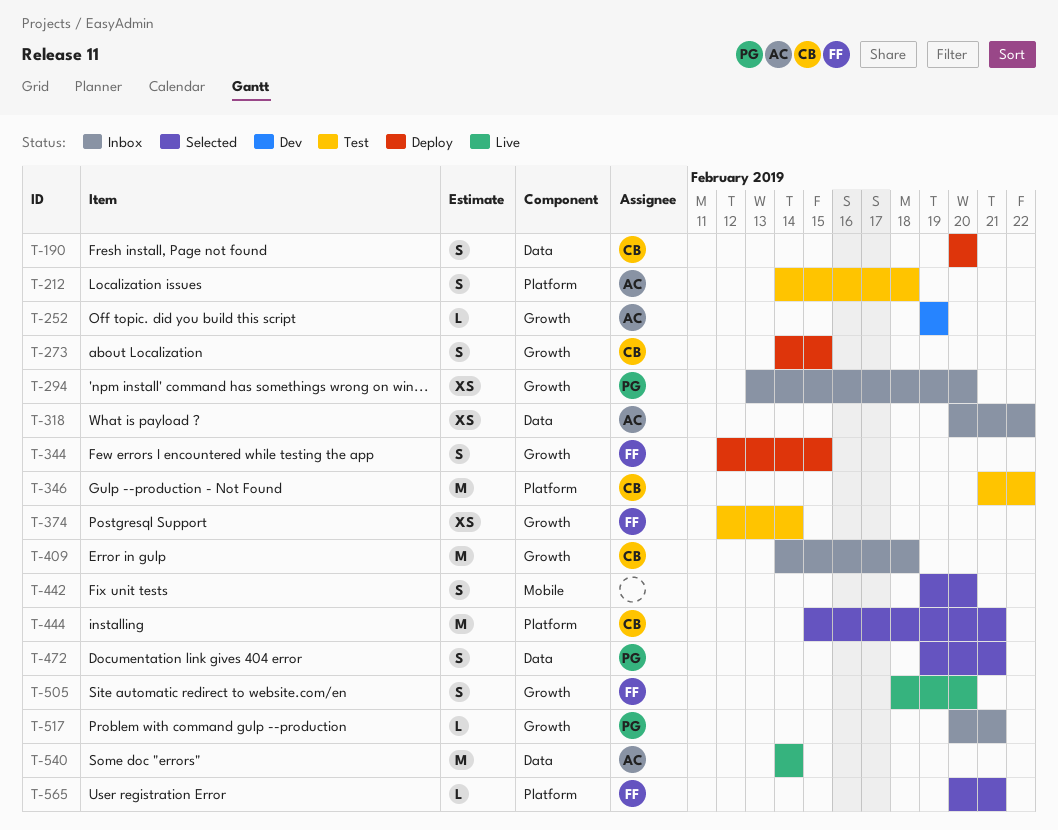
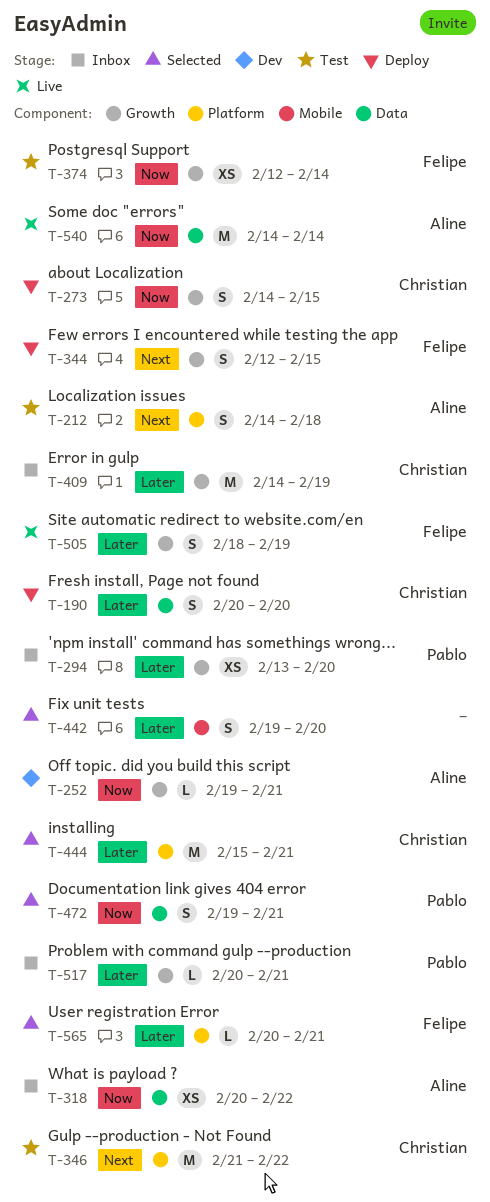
T-252, due: Feb 19 -> Feb 21
T-409, due: Feb 18 -> Feb 19
T-505, due: Feb 20 -> Feb 19

